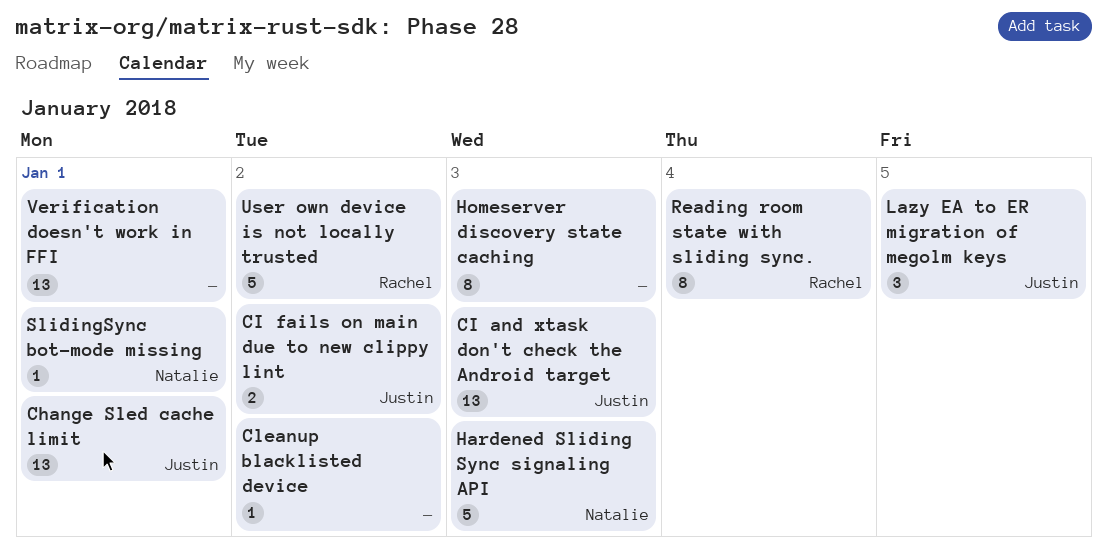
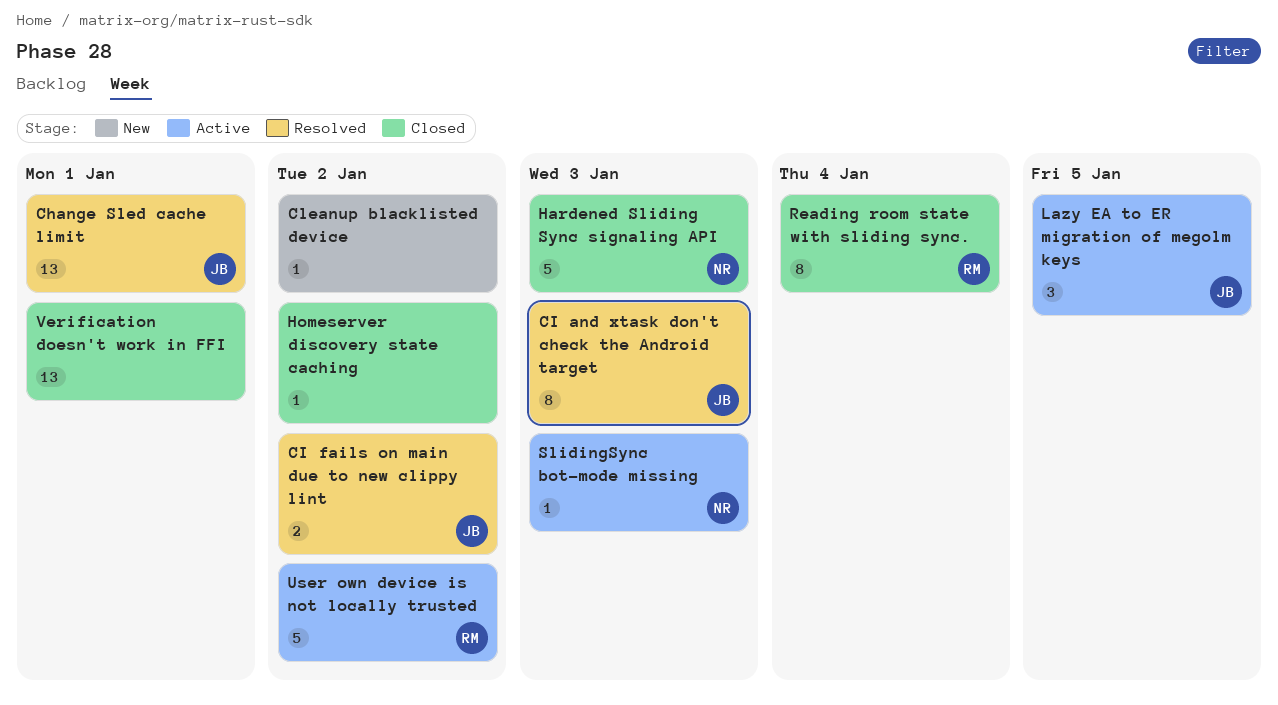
CI and xtask don't check the Android target, estimate: 13 -> 8
Homeserver discovery state caching, estimate: 8 -> 1
Homeserver discovery state caching, due: Jan 3 -> Jan 2
SlidingSync bot-mode missing, due: Jan 1 -> Jan 3

